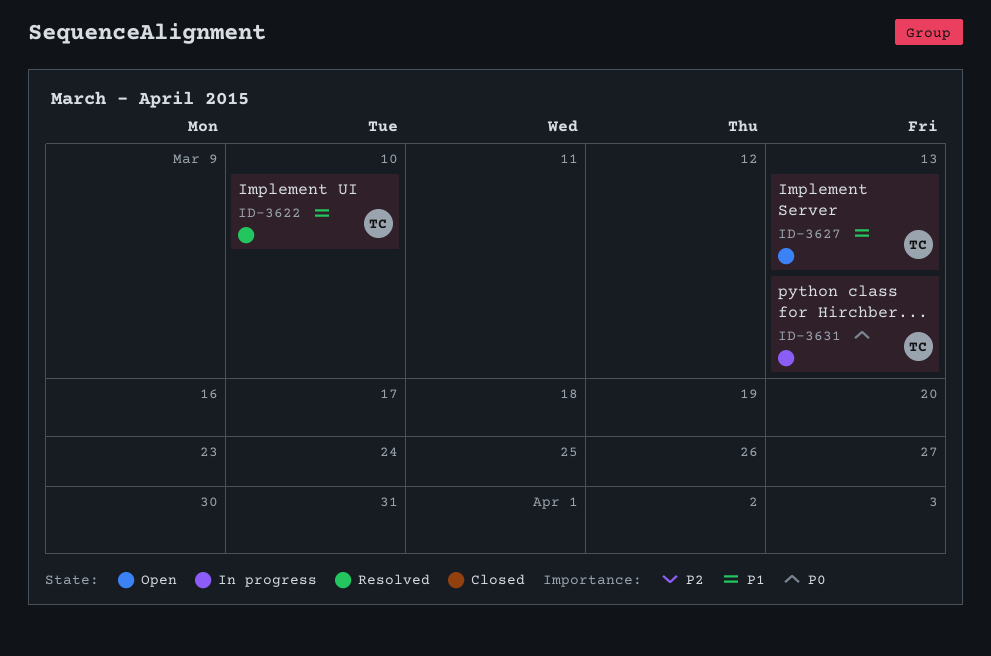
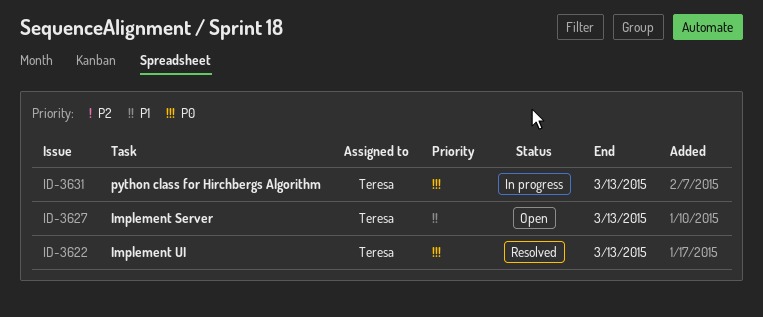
ID-3622, priority: P1 -> P0
ID-3622, due: Mar 10 -> Mar 13

